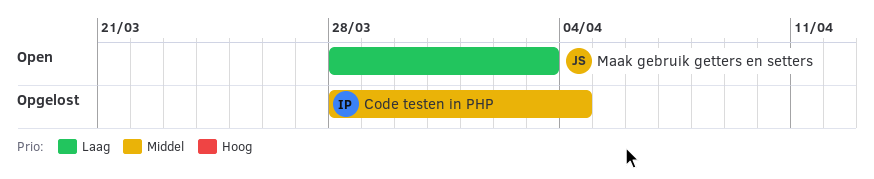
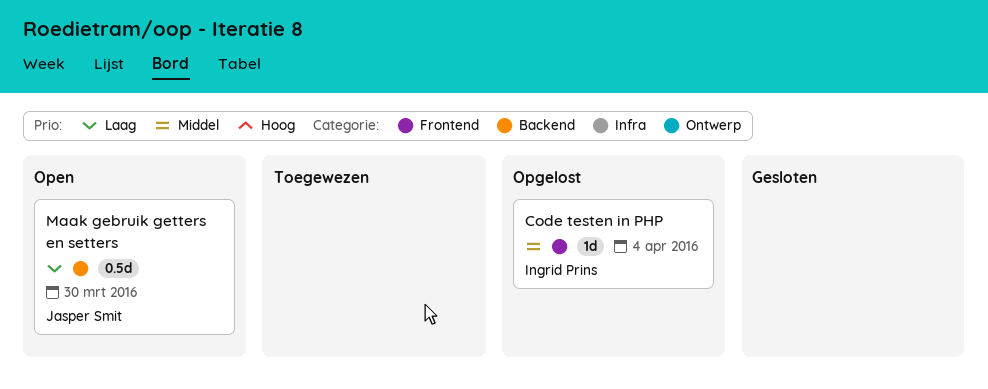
Maak gebruik getters en setters, due: Apr 3 -> Mar 30

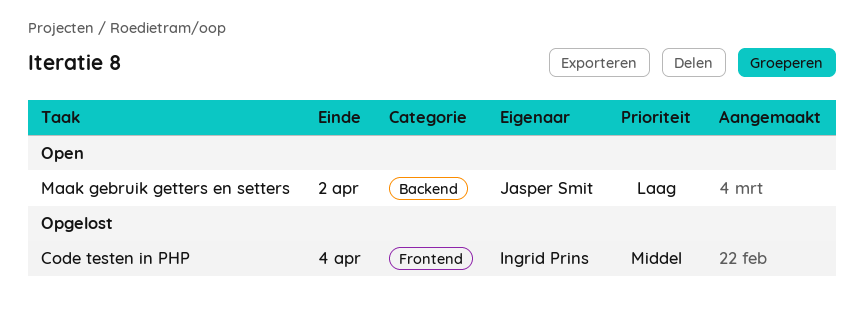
Maak gebruik getters en setters, due: Mar 30 -> Apr 2

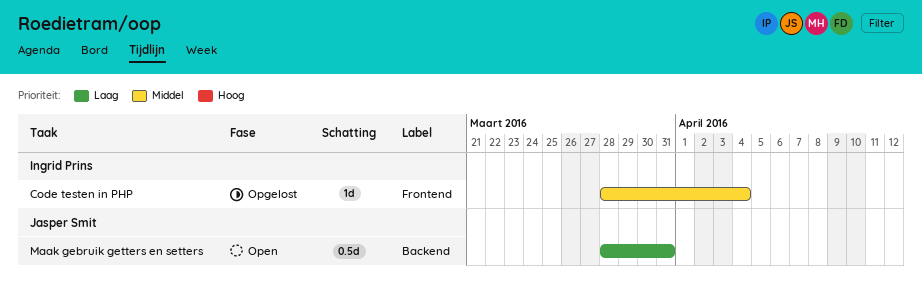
Maak gebruik getters en setters, due: Apr 2 -> Mar 31

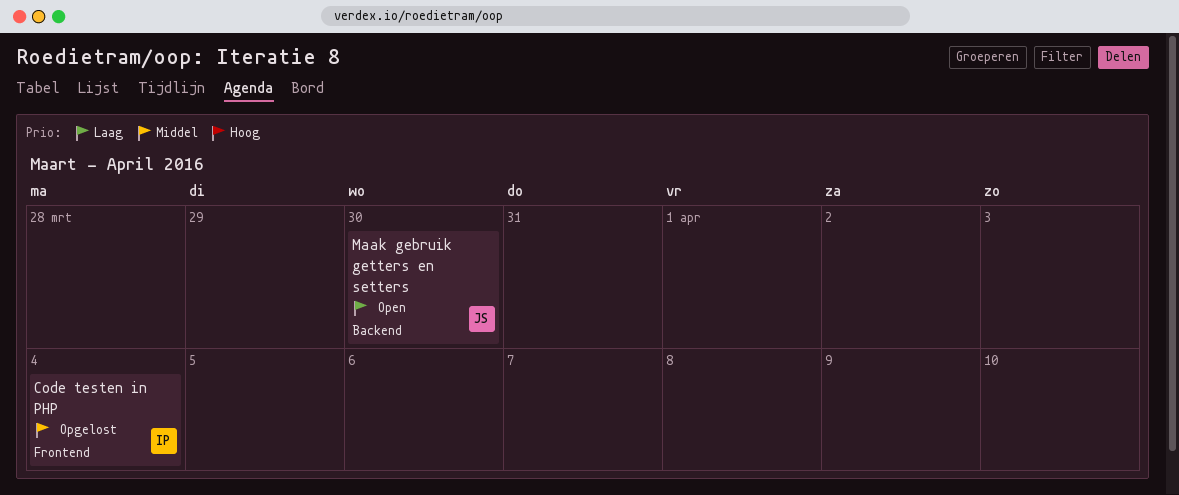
Maak gebruik getters en setters, due: Mar 31 -> Mar 30

